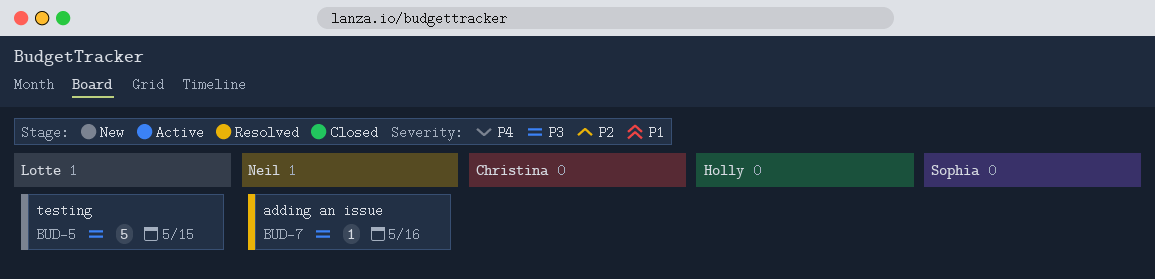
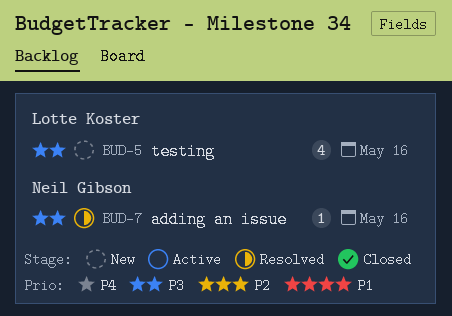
BUD-5, estimate: 5 -> 4
BUD-5, due: May 15 -> May 16

